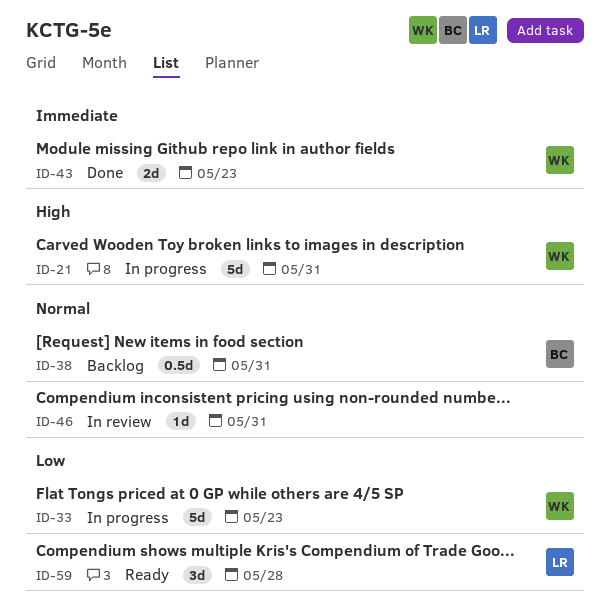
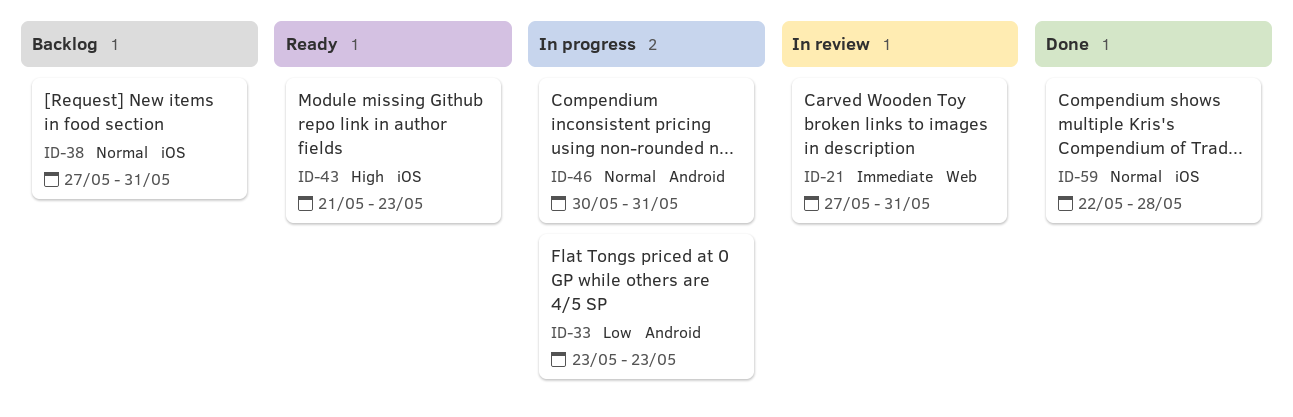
ID-21, status: In progress -> In review
ID-21, priority: High -> Immediate
ID-43, status: Done -> Ready
ID-43, priority: Immediate -> High
ID-46, status: In review -> In progress
ID-59, status: Ready -> Done
ID-59, priority: Low -> Normal

